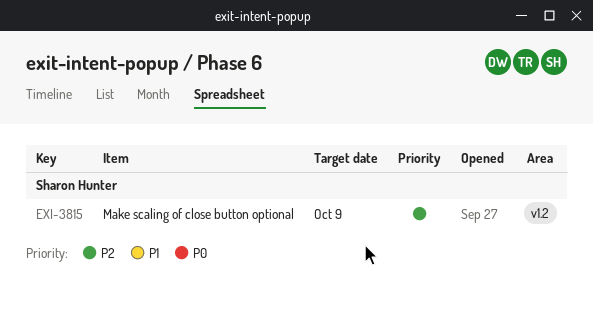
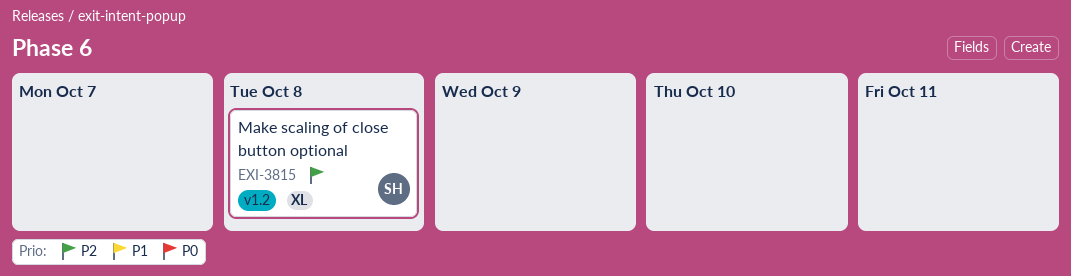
EXI-3815, due: Oct 9 -> Oct 8

